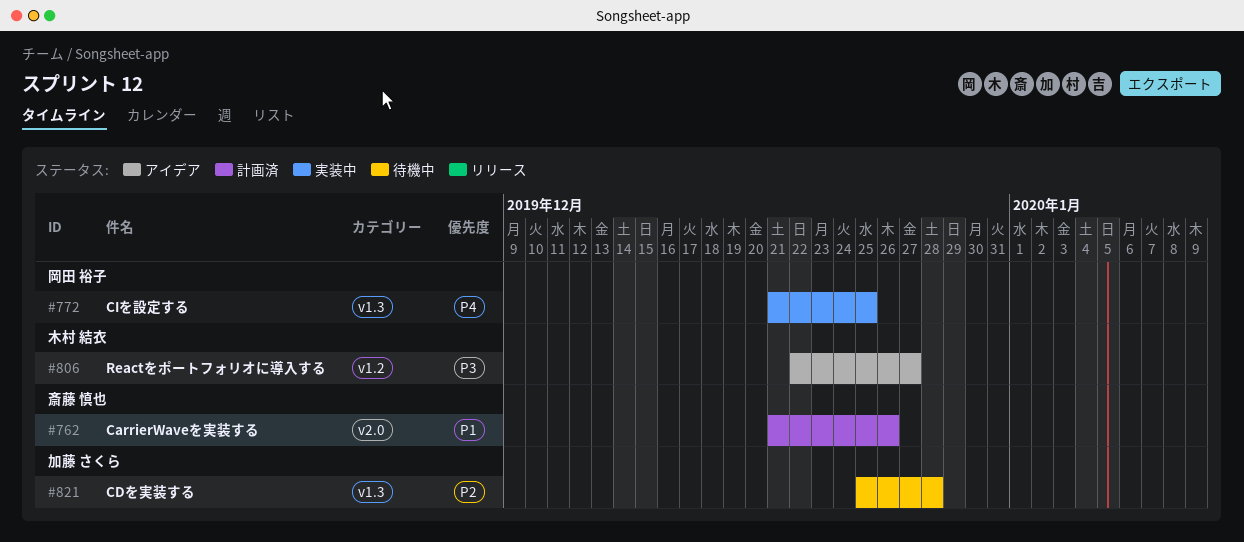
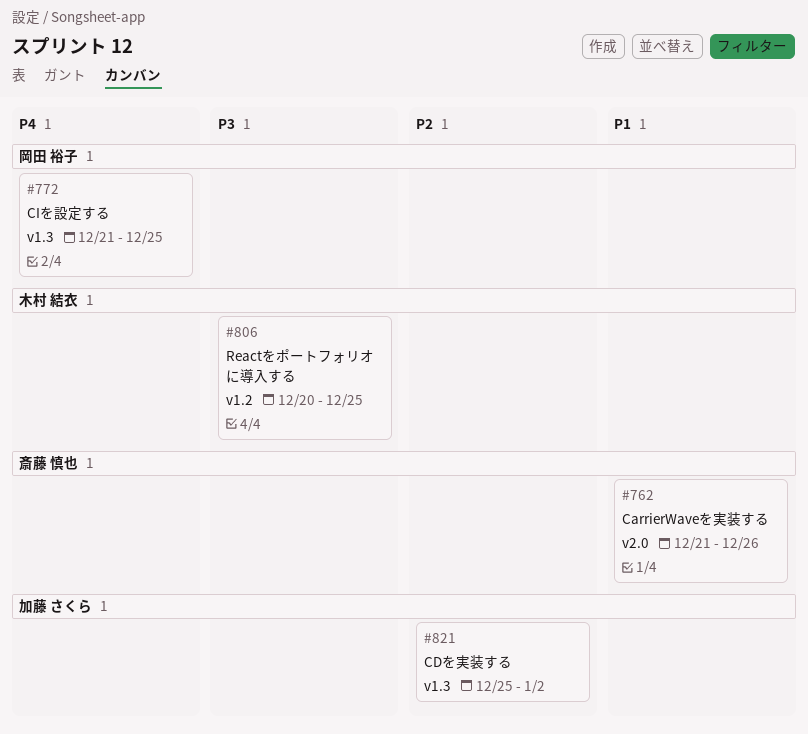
#806, start: Dec 22 -> Dec 20
#806, due: Dec 27 -> Dec 25
#821, due: Dec 28 -> Jan 2

